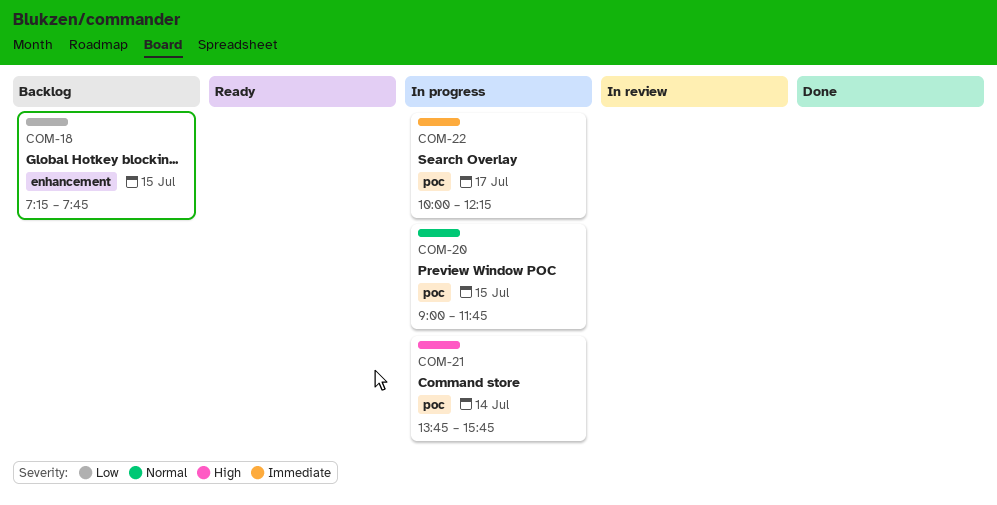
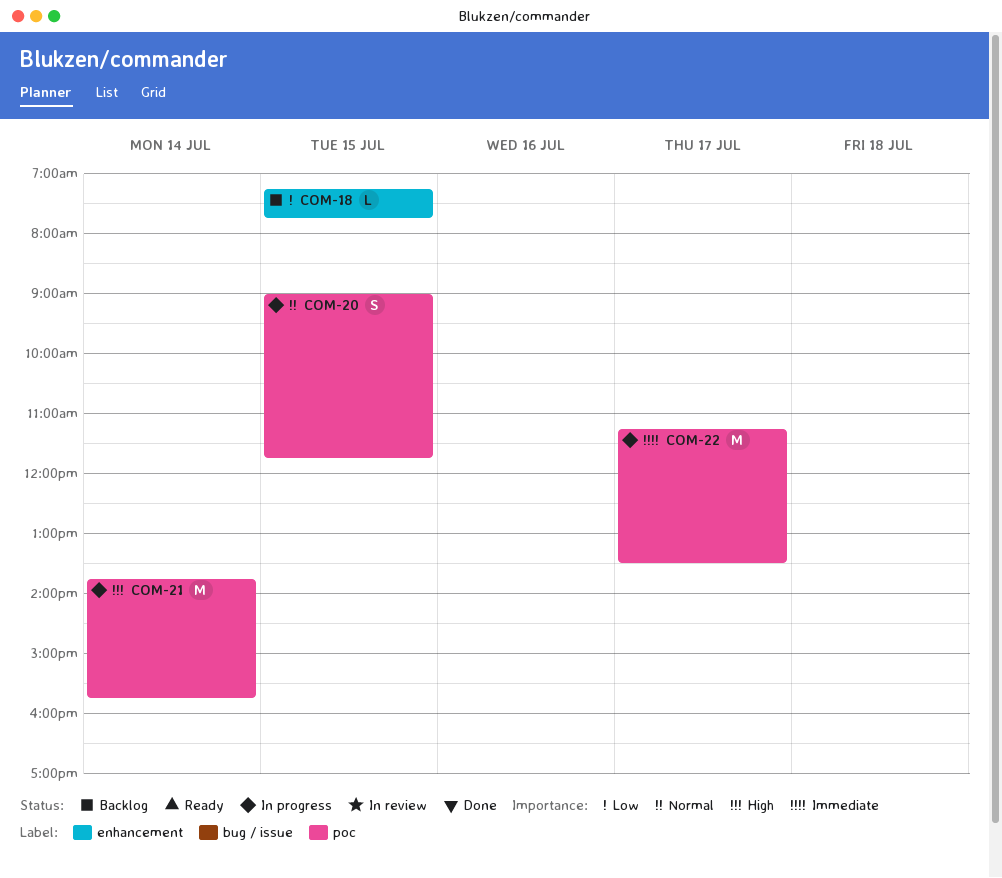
COM-22, begins: 10:00 -> 11:15
COM-22, ends: 12:15 -> 13:30

